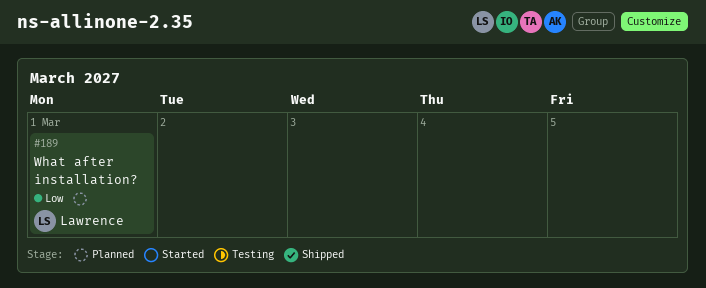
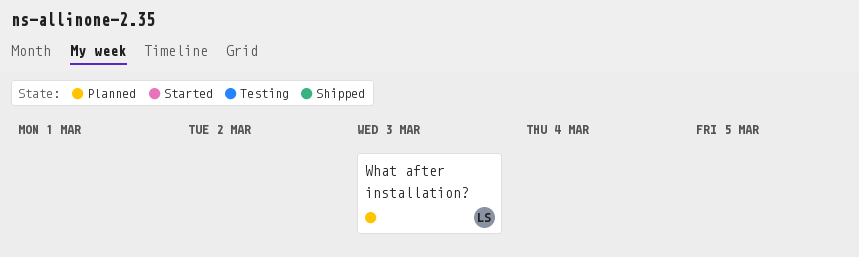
What after installation?, due: Mar 1 -> Mar 3

